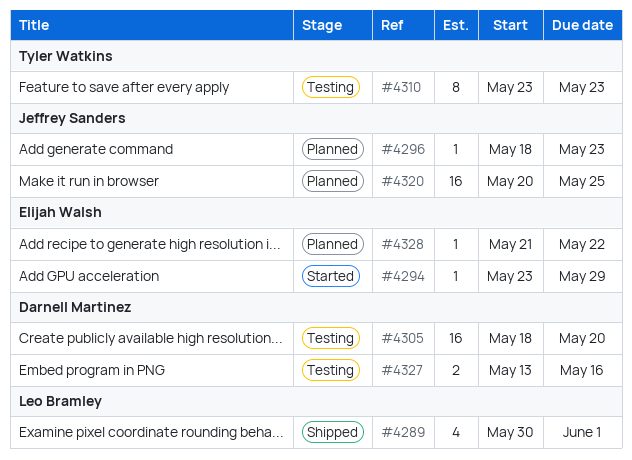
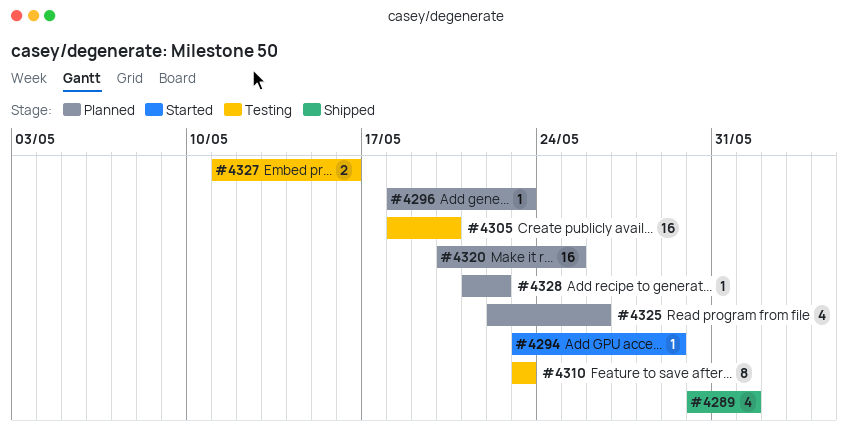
#4325: none -> present
#4327, start: May 13 -> May 11

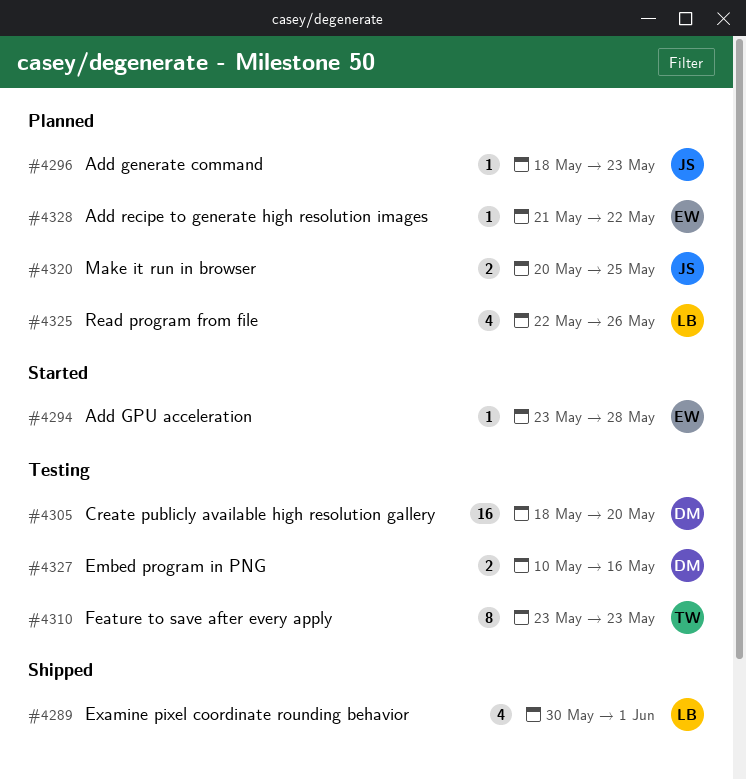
#4294, due: May 29 -> May 28
#4320, estimate: 16 -> 2
#4327, start: May 11 -> May 10

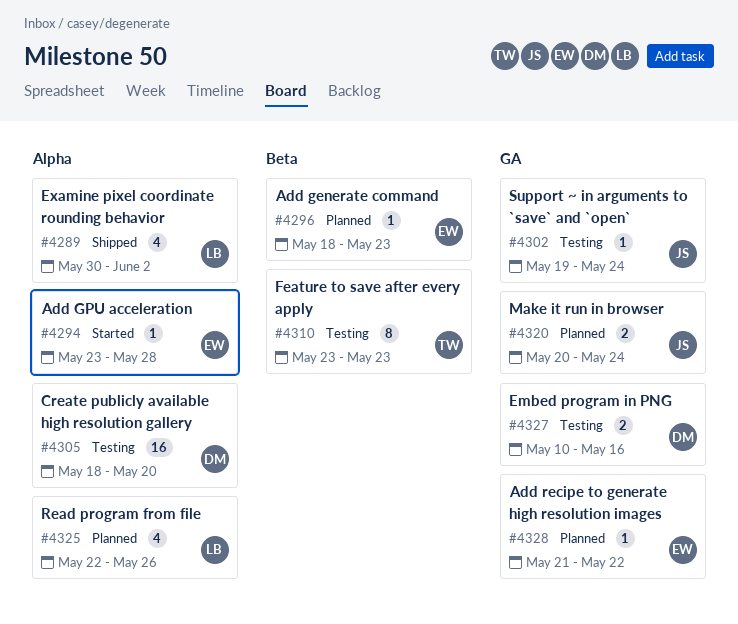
#4289, due: Jun 1 -> Jun 2
#4296, owner: JS -> EW
#4302: none -> present
#4320, due: May 25 -> May 24

